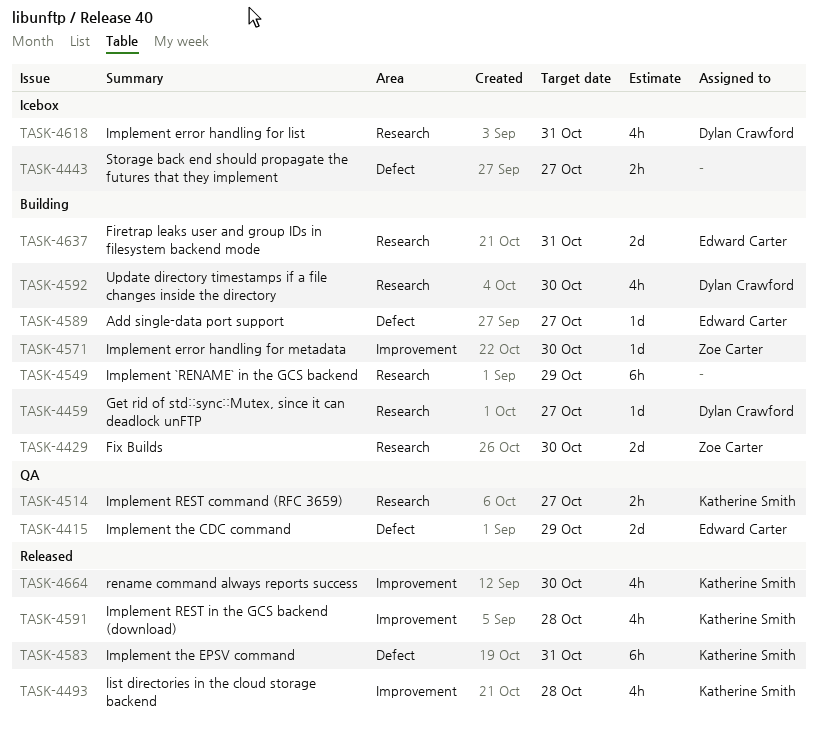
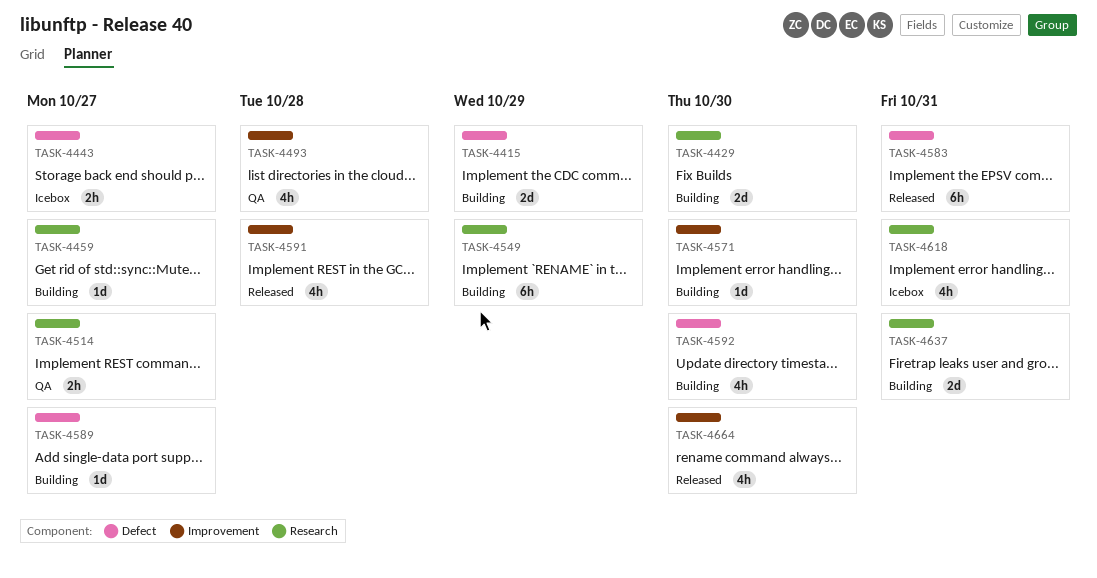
TASK-4415, status: QA -> Building
TASK-4493, status: Released -> QA
TASK-4592, label: Research -> Defect

